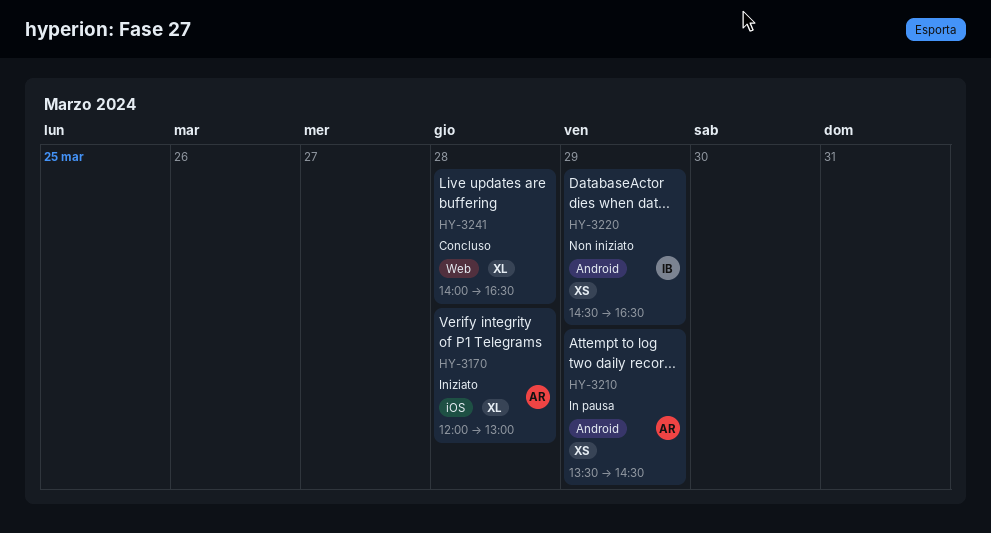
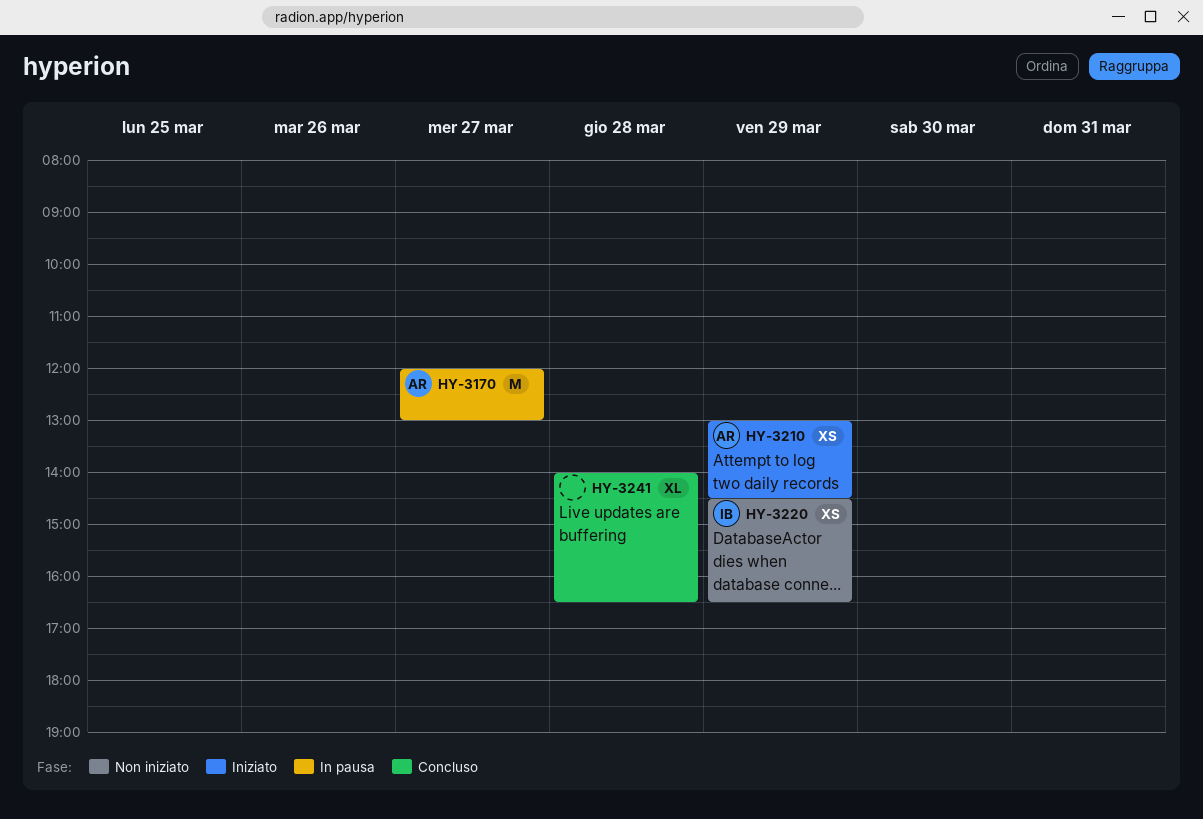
HY-3170, status: Iniziato -> In pausa
HY-3170, estimate: XL -> M
HY-3170, day: Mar 28 -> Mar 27
HY-3210, status: In pausa -> Iniziato
HY-3210, begins: 13:30 -> 13:00

